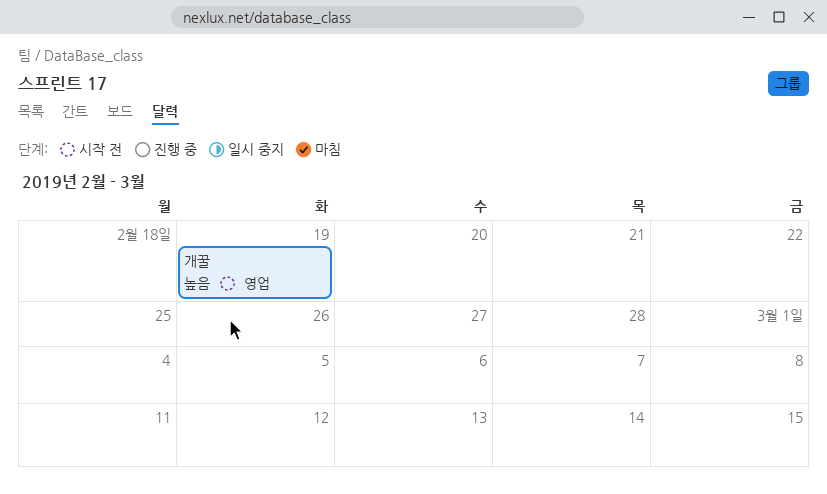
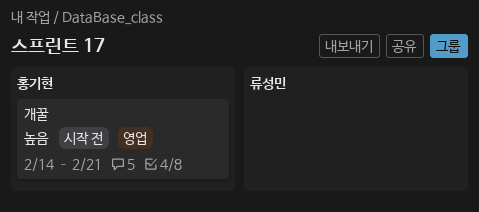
개꿀, due: Feb 19 -> Feb 21

